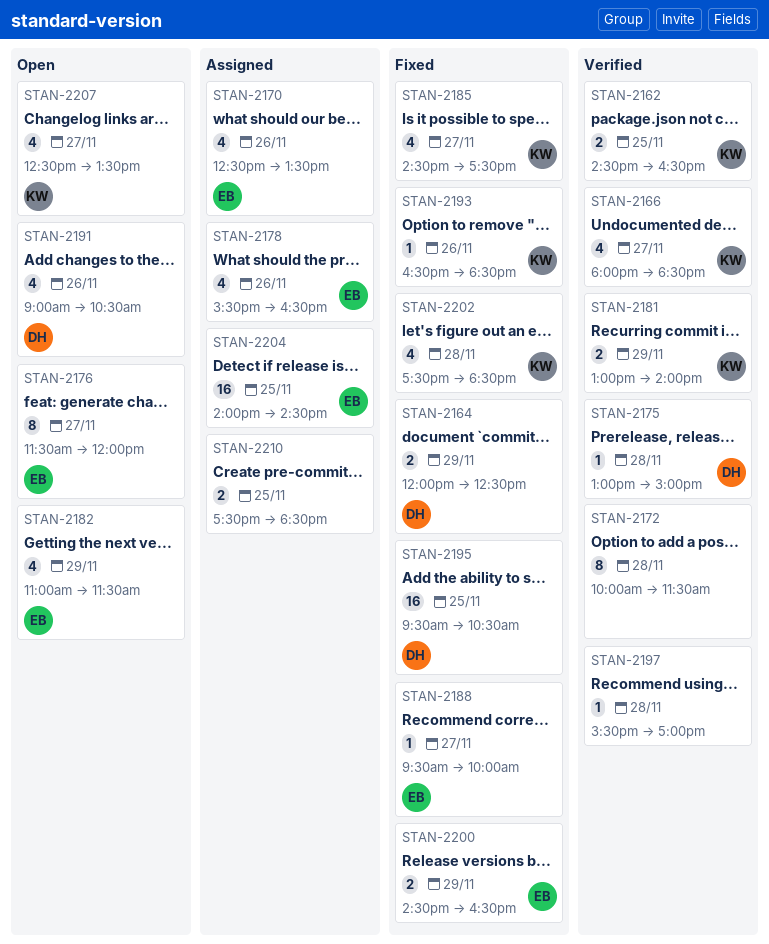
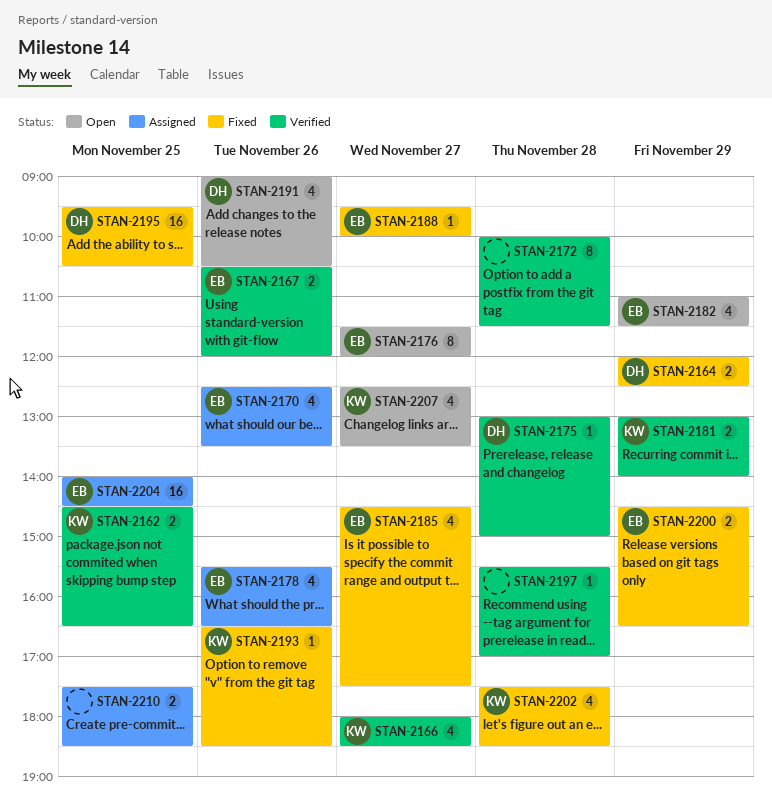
STAN-2167: none -> present
STAN-2185, owner: KW -> EB

